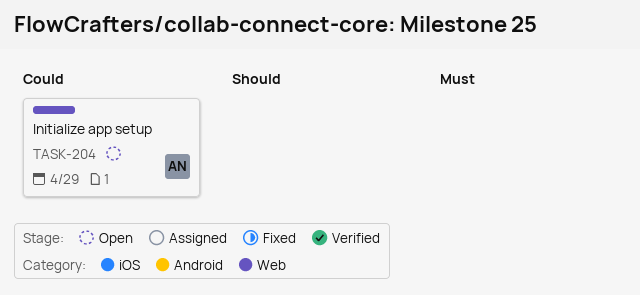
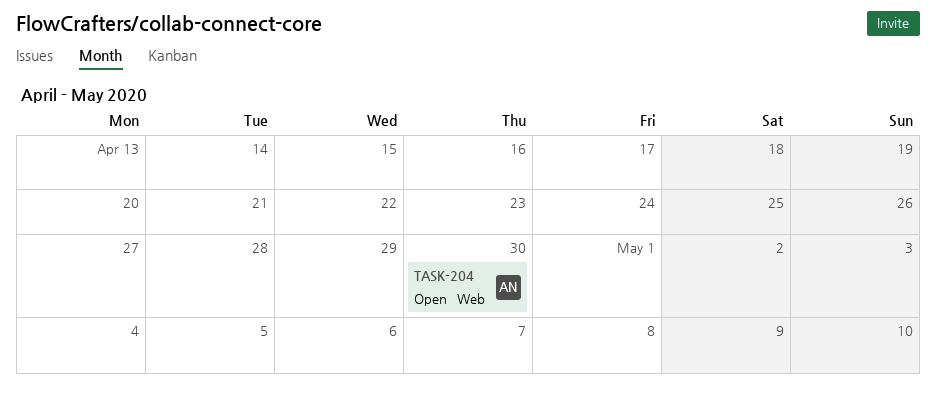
TASK-204, due: Apr 29 -> Apr 30

